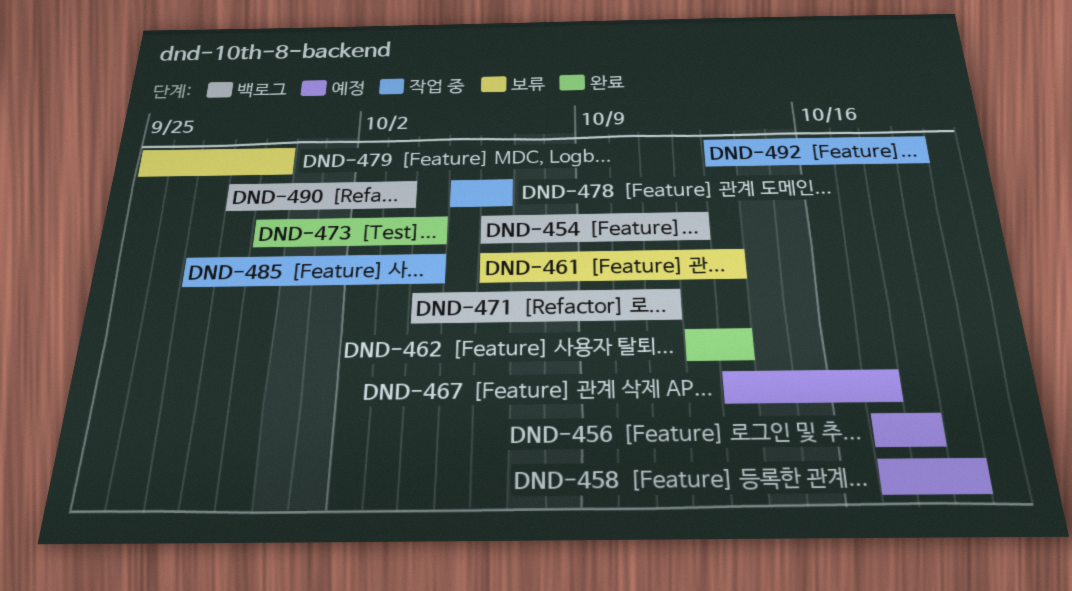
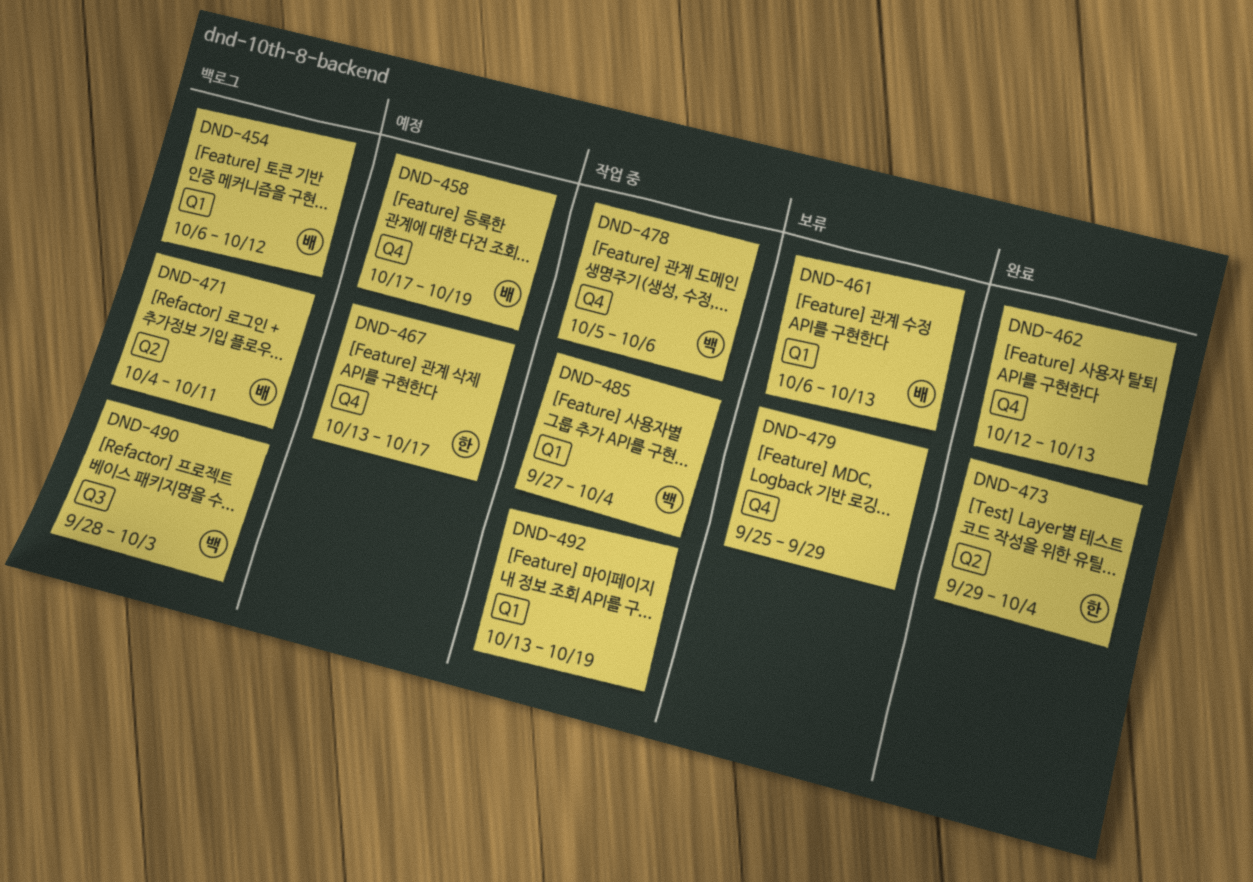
DND-456: present -> none

